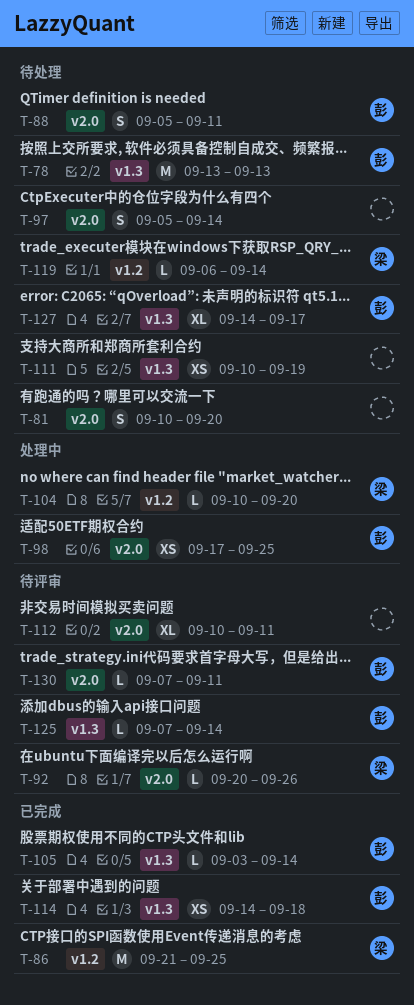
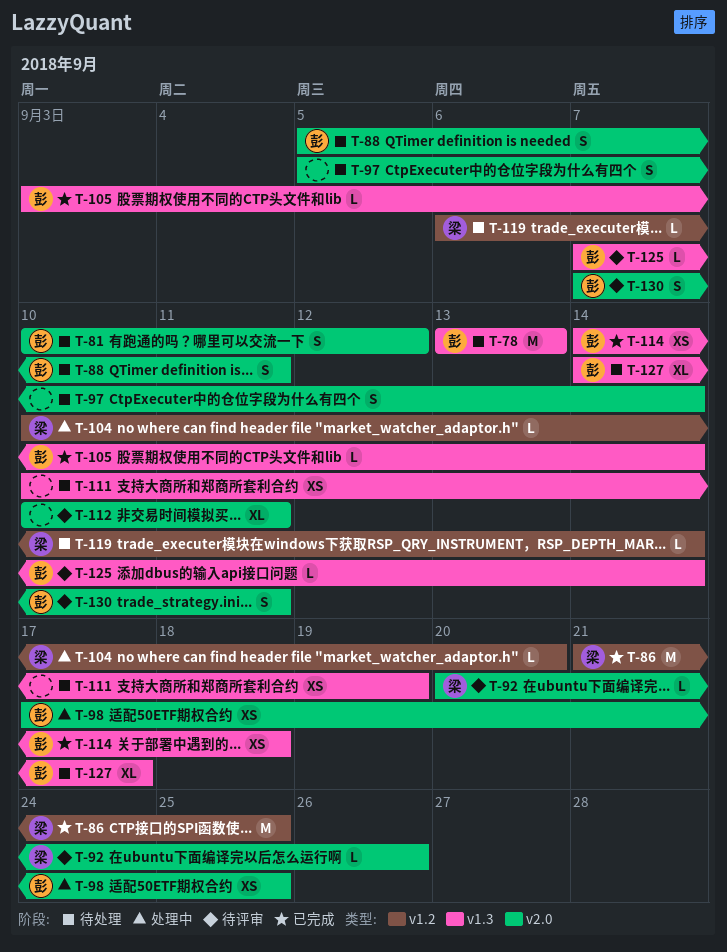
T-81, owner: none -> 彭
T-81, due: Sep 20 -> Sep 12
T-130, estimate: L -> S

